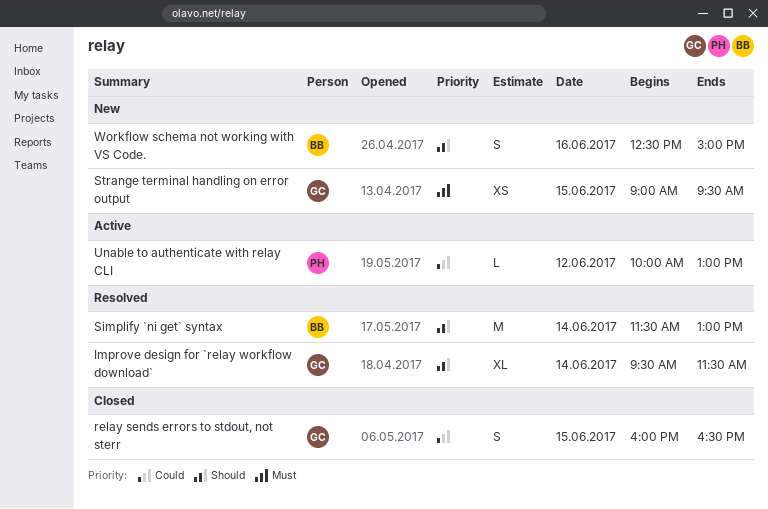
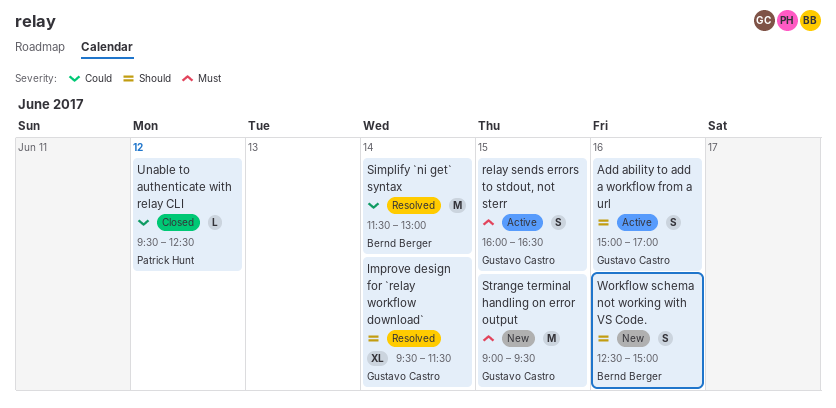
Add ability to add a workflow from a url: none -> present
relay sends errors to stdout, not sterr, status: Closed -> Active
relay sends errors to stdout, not sterr, priority: Could -> Must
Simplify `ni get` syntax, priority: Should -> Could
Strange terminal handling on error output, estimate: XS -> M
Unable to authenticate with relay CLI, status: Active -> Closed
Unable to authenticate with relay CLI, begins: 10:00 -> 09:30
Unable to authenticate with relay CLI, ends: 13:00 -> 12:30

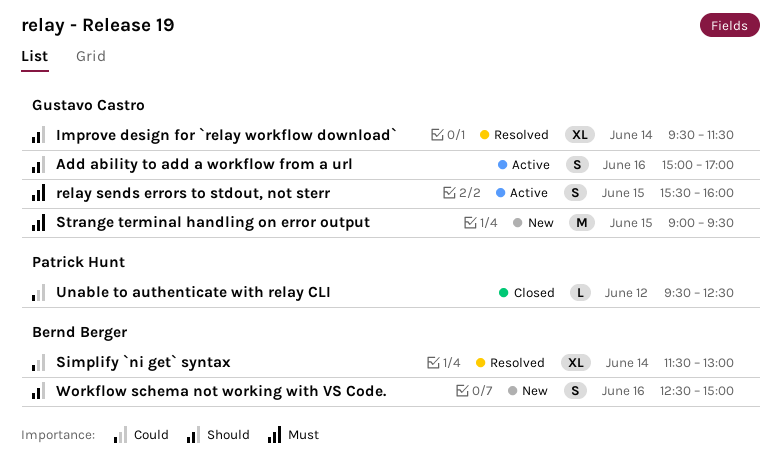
relay sends errors to stdout, not sterr, begins: 16:00 -> 15:30
relay sends errors to stdout, not sterr, ends: 16:30 -> 16:00
Simplify `ni get` syntax, estimate: M -> XL

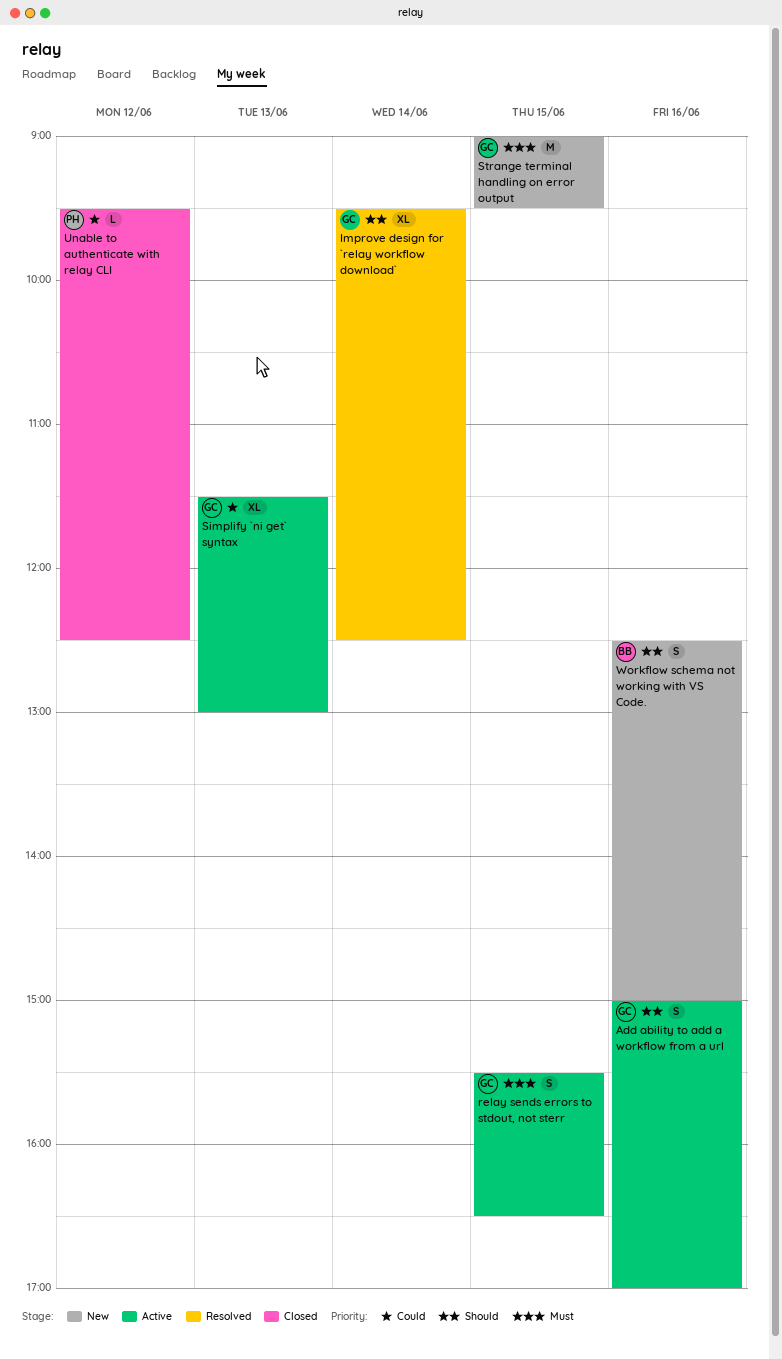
Improve design for `relay workflow download`, ends: 11:30 -> 12:30
relay sends errors to stdout, not sterr, ends: 16:00 -> 16:30
Simplify `ni get` syntax, status: Resolved -> Active
Simplify `ni get` syntax, owner: Bernd Berger -> Gustavo Castro
Simplify `ni get` syntax, day: Jun 14 -> Jun 13

